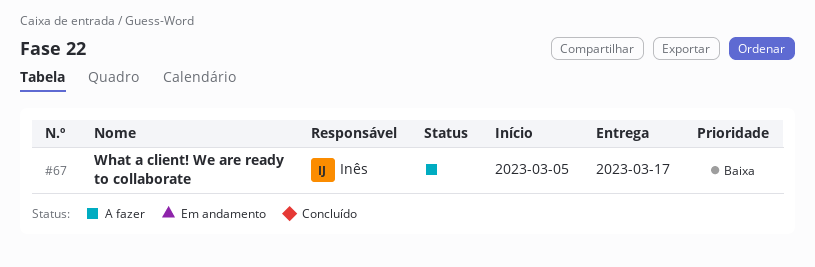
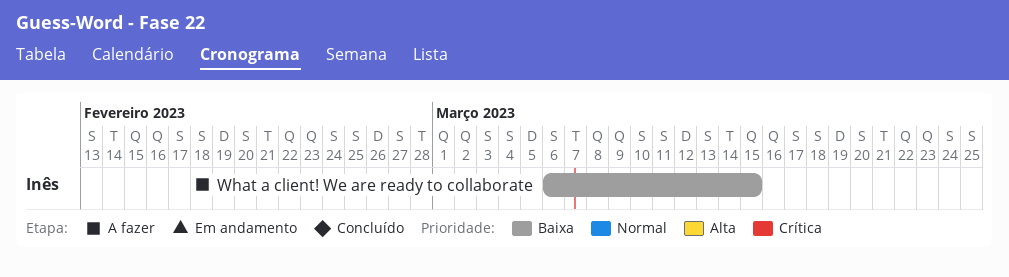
What a client! We are ready to collaborate, start: Mar 5 -> Mar 6
What a client! We are ready to collaborate, due: Mar 17 -> Mar 15

